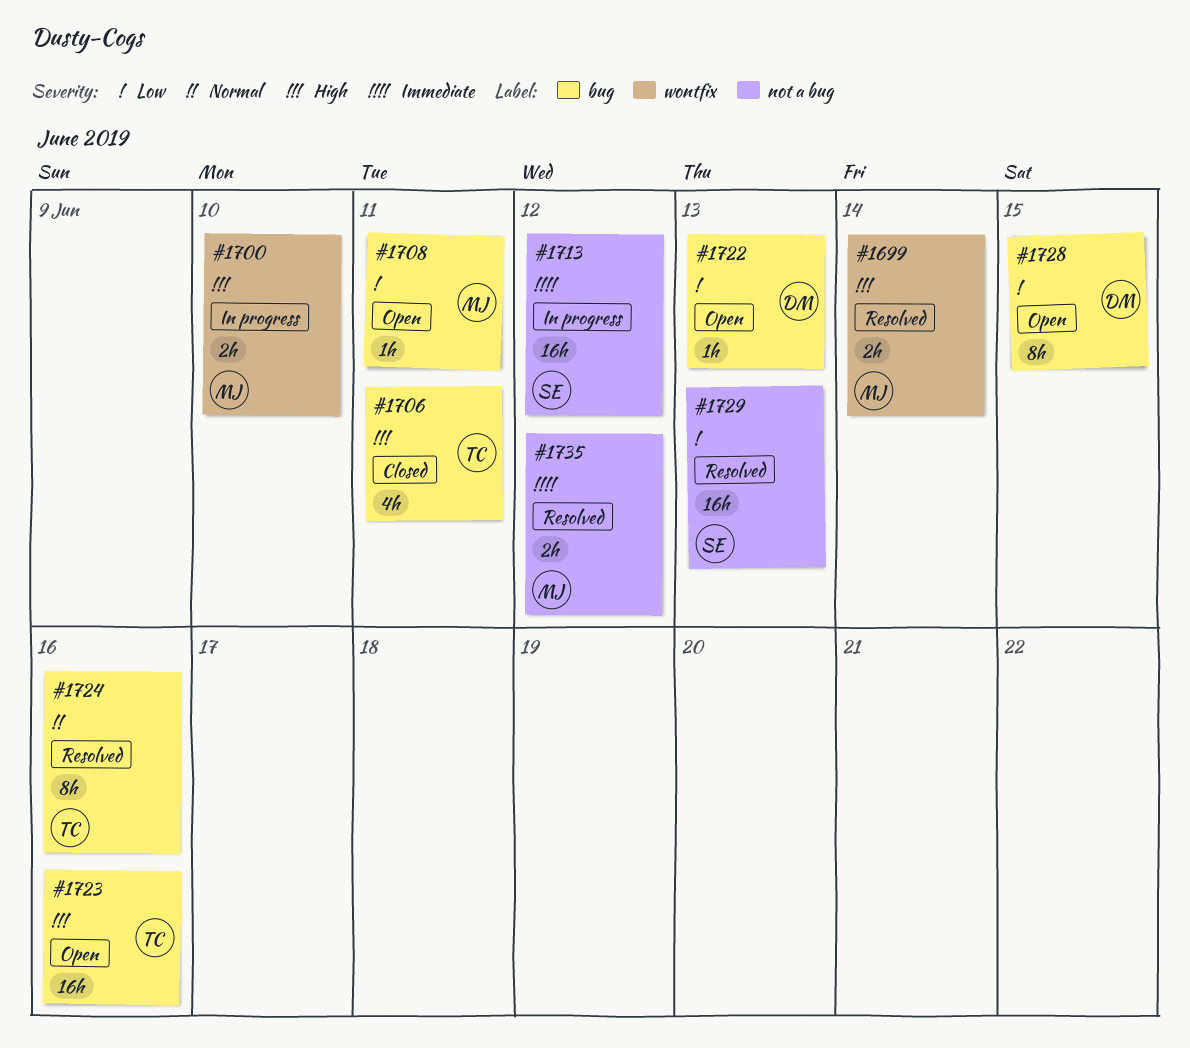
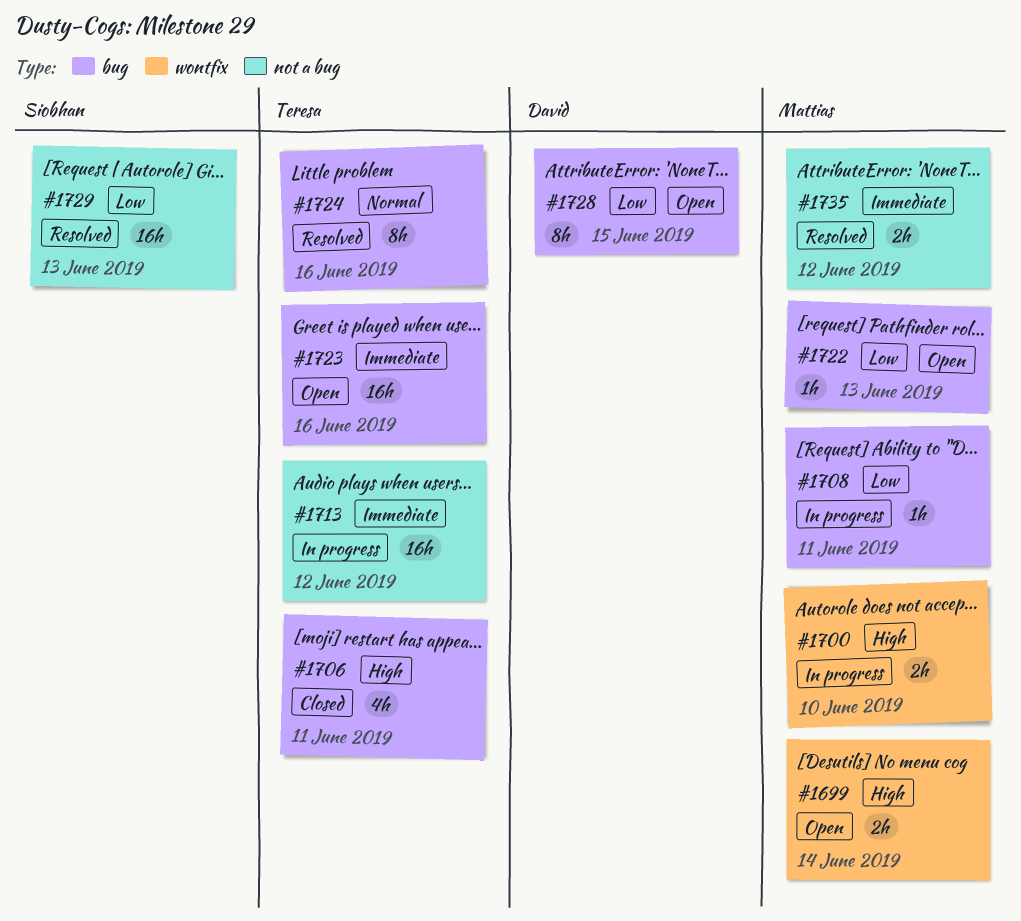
#1699, status: Resolved -> Open
#1708, status: Open -> In progress
#1713, owner: Siobhan -> Teresa
#1722, owner: David -> Mattias
#1723, priority: High -> Immediate

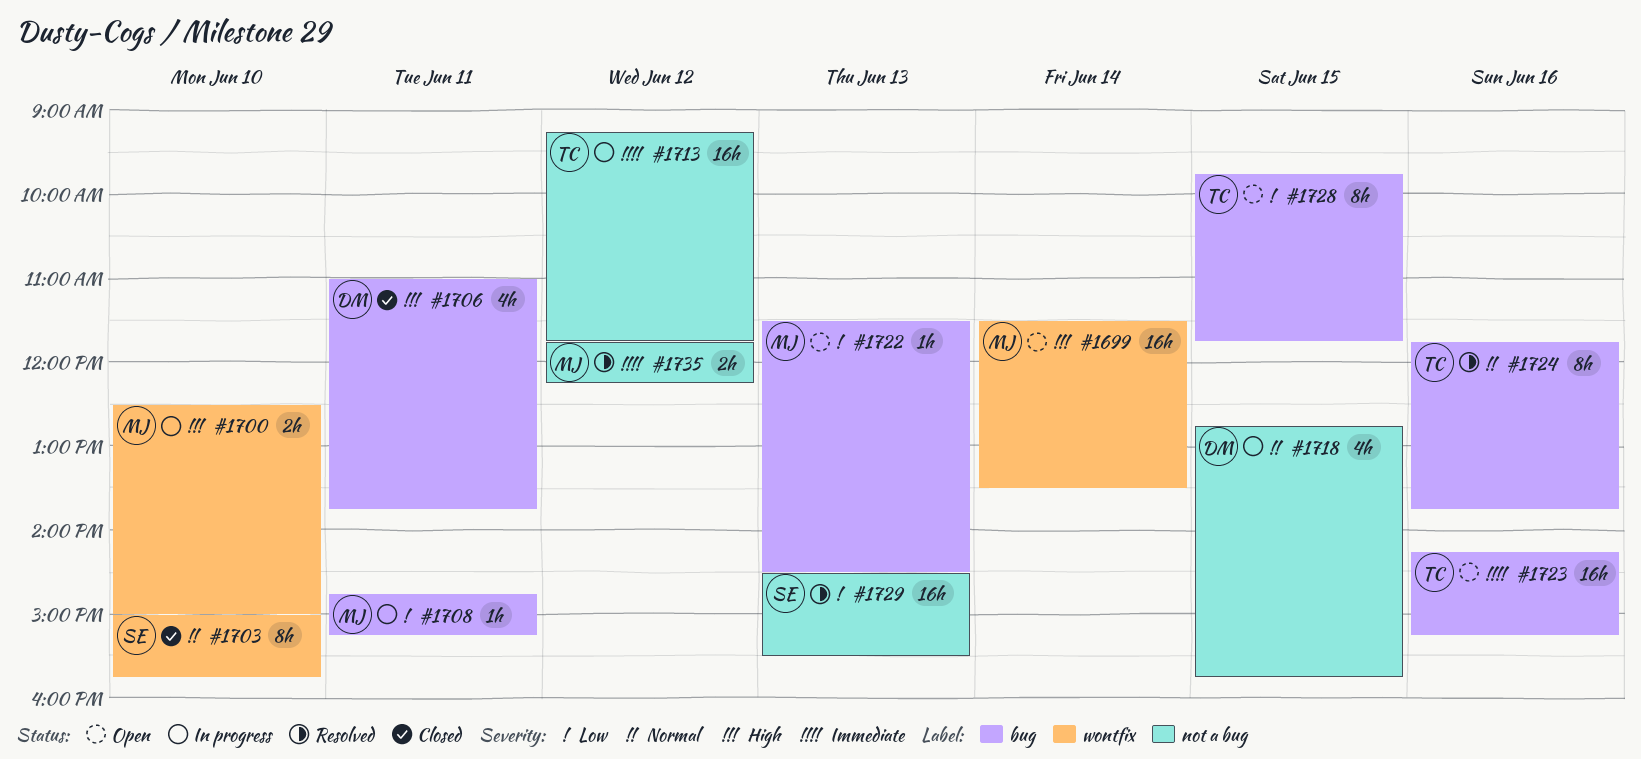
#1699, estimate: 2h -> 16h
#1703: none -> present
#1706, owner: Teresa -> David
#1718: none -> present
#1728, owner: David -> Teresa

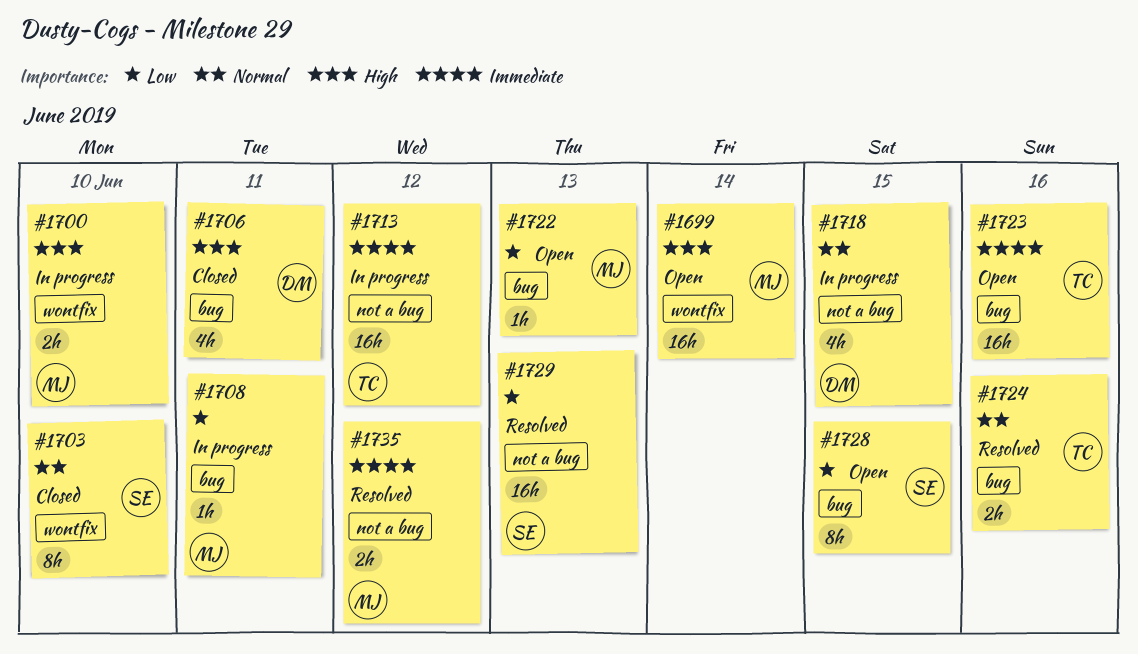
#1724, estimate: 8h -> 2h
#1728, owner: TC -> SE

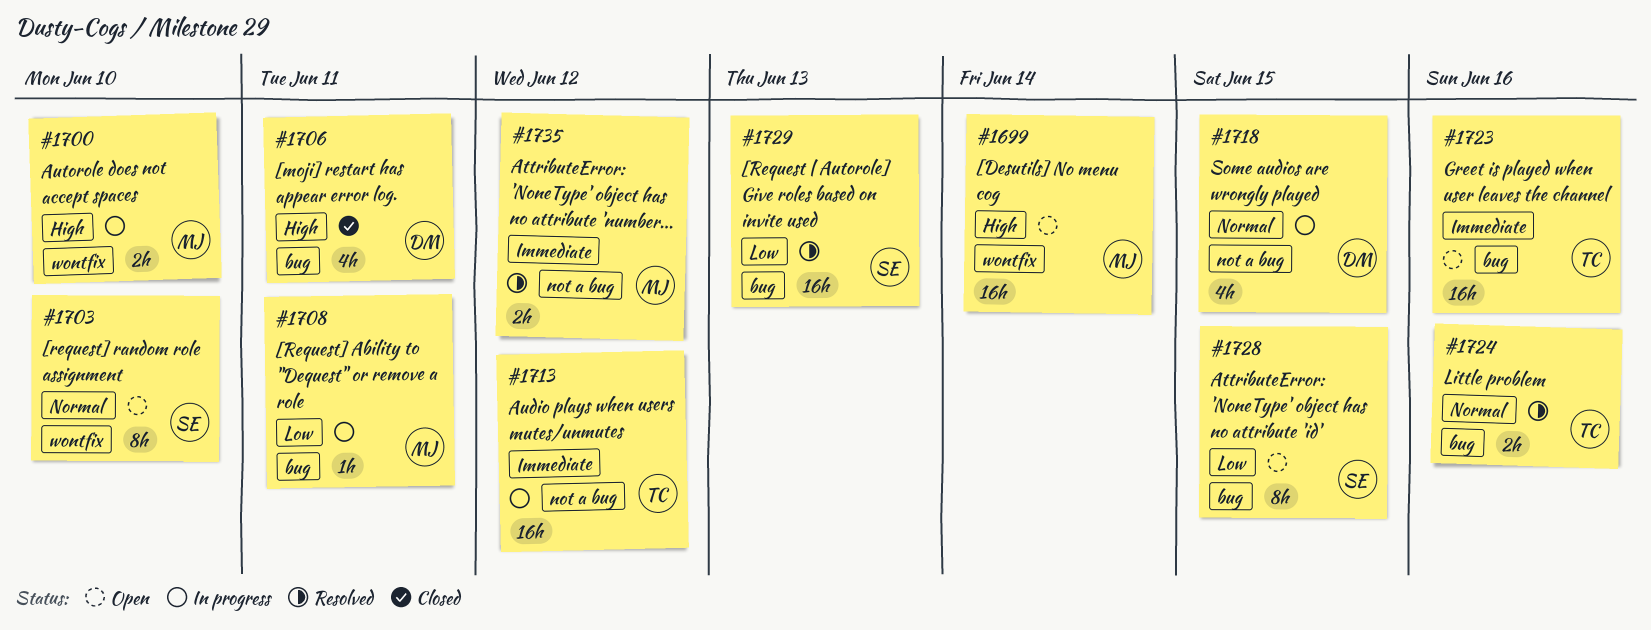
#1703, status: Closed -> Open
#1722: present -> none
#1729, label: not a bug -> bug

